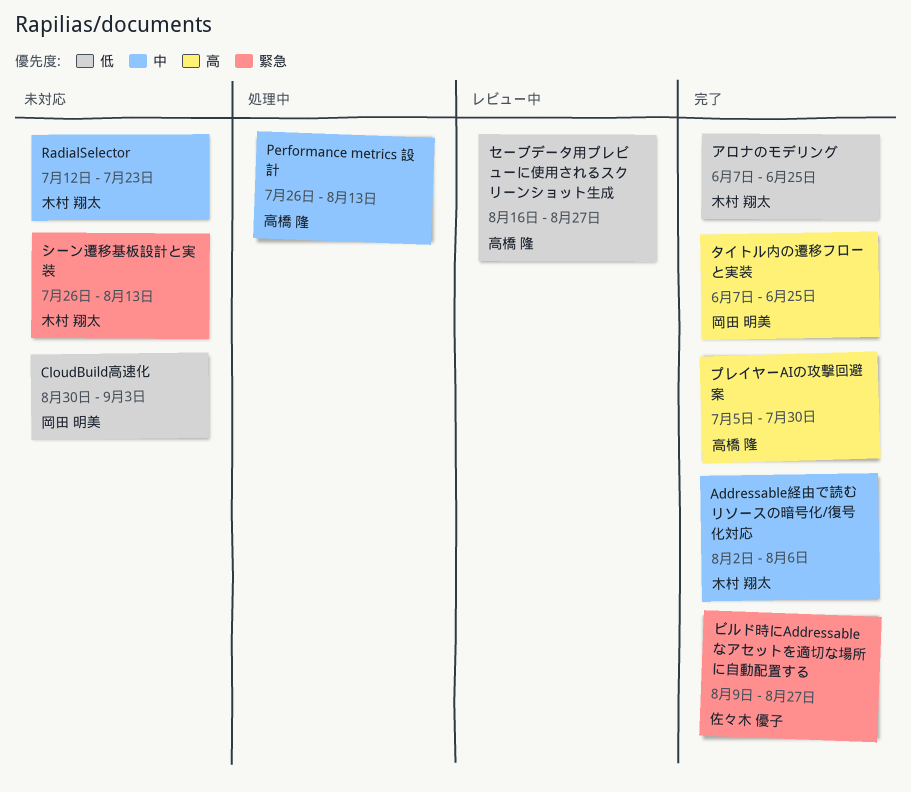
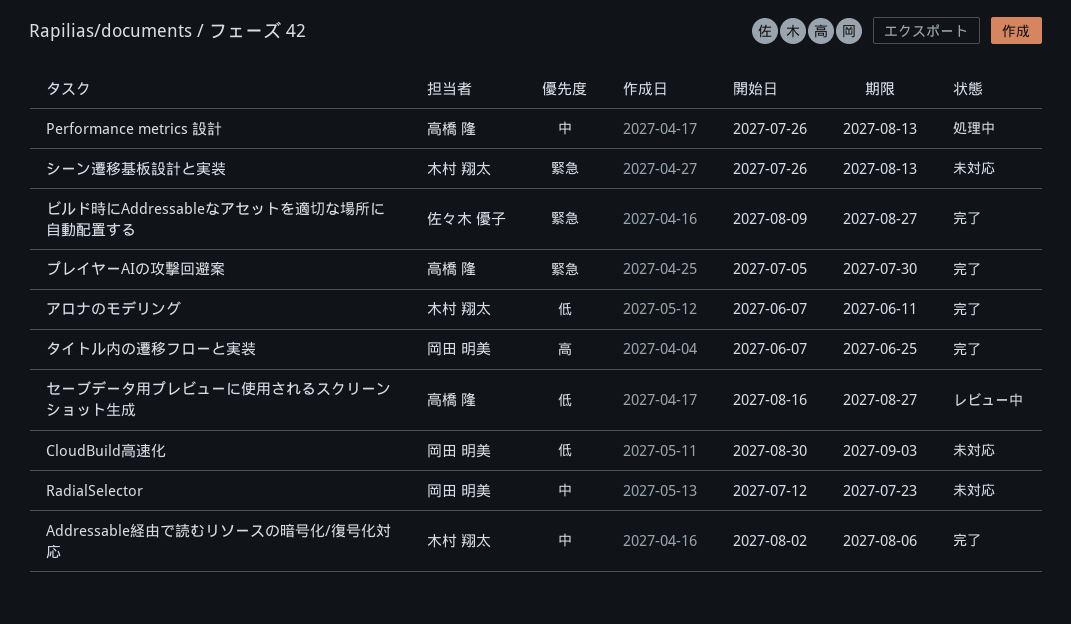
RadialSelector, owner: 木村 翔太 -> 岡田 明美
アロナのモデリング, due: Jun 25 -> Jun 11
プレイヤーAIの攻撃回避案, priority: 高 -> 緊急

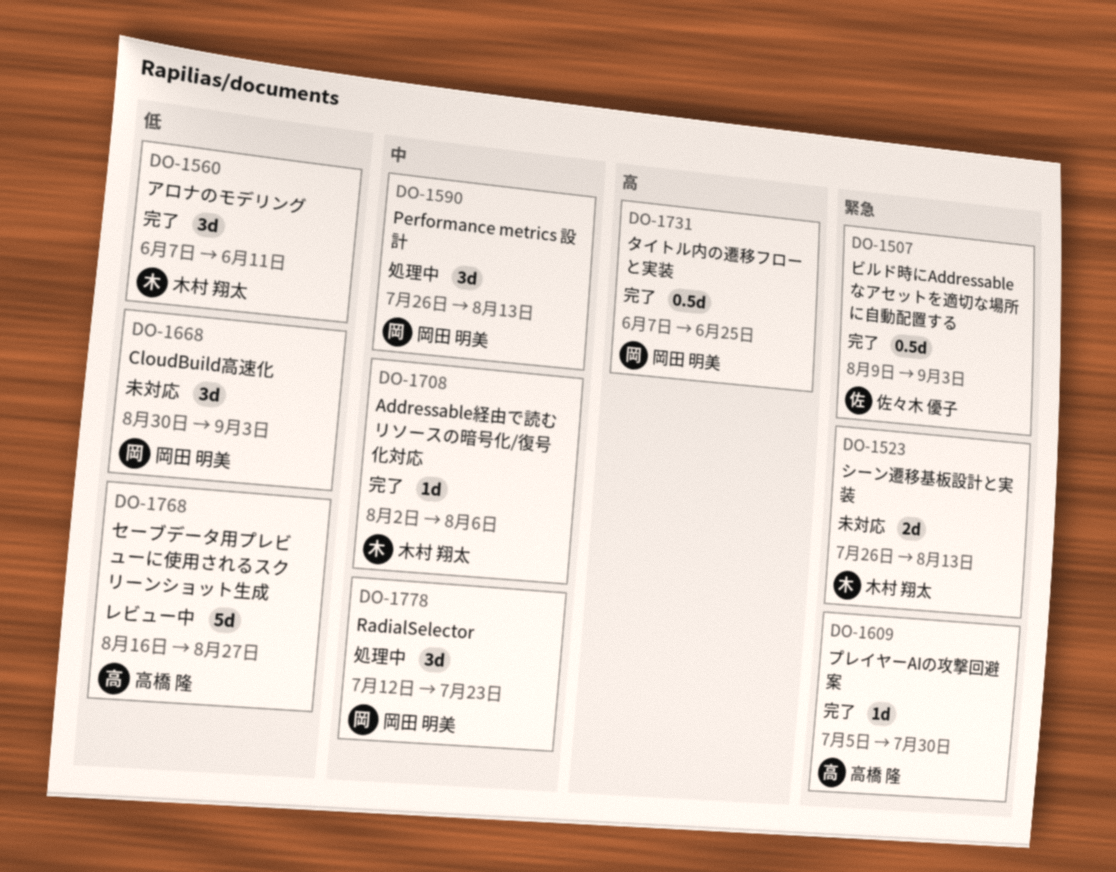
Performance metrics 設計, owner: 高橋 隆 -> 岡田 明美
RadialSelector, status: 未対応 -> 処理中
ビルド時にAddressableなアセットを適切な場所に自動配置する, due: Aug 27 -> Sep 3

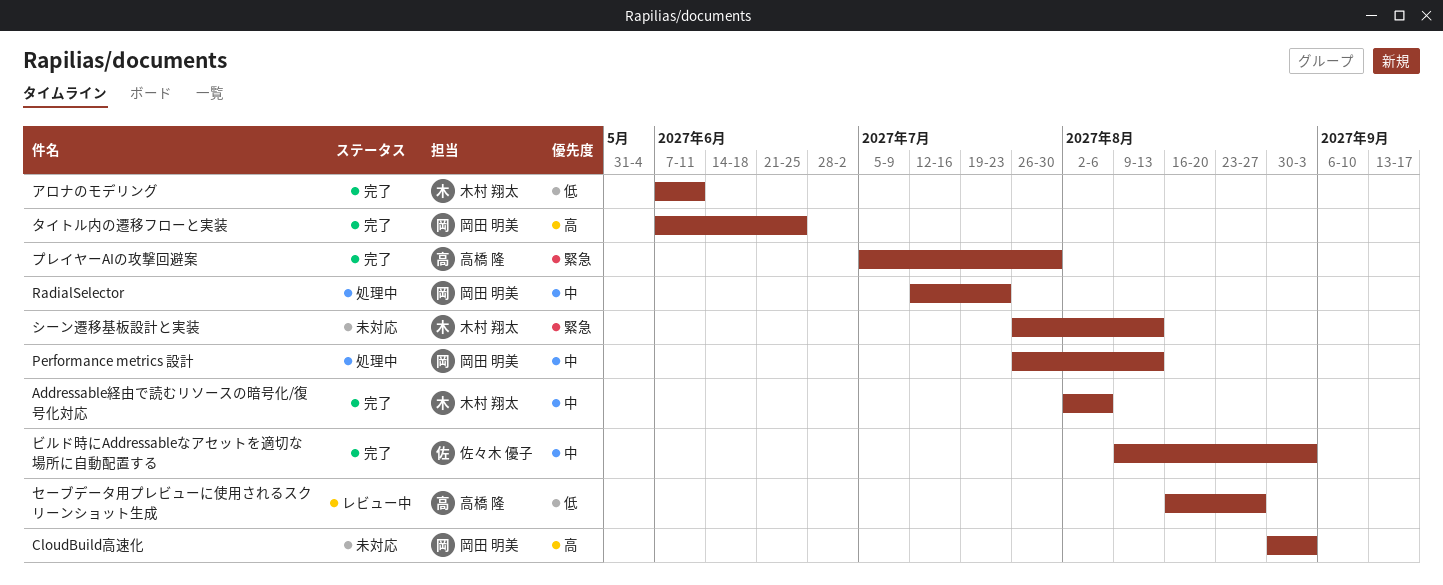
CloudBuild高速化, priority: 低 -> 高
ビルド時にAddressableなアセットを適切な場所に自動配置する, priority: 緊急 -> 中

